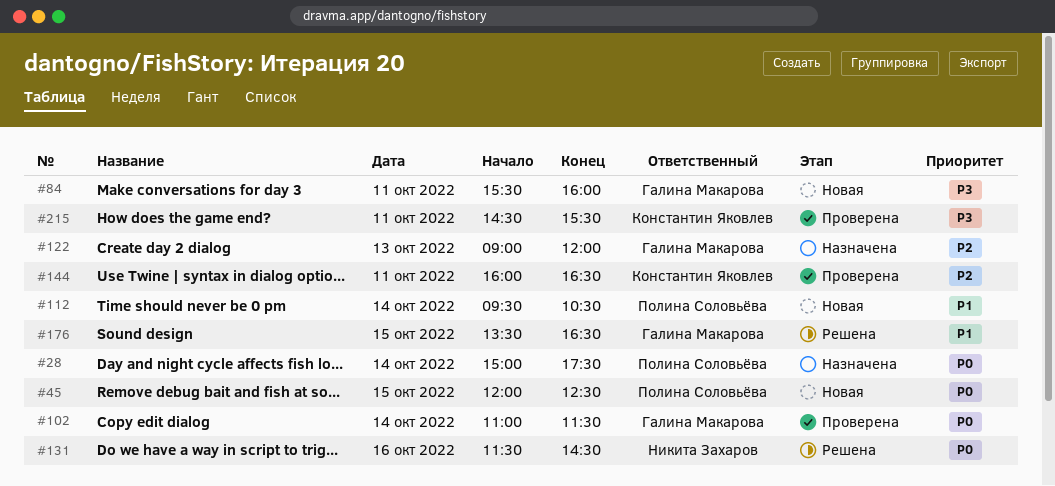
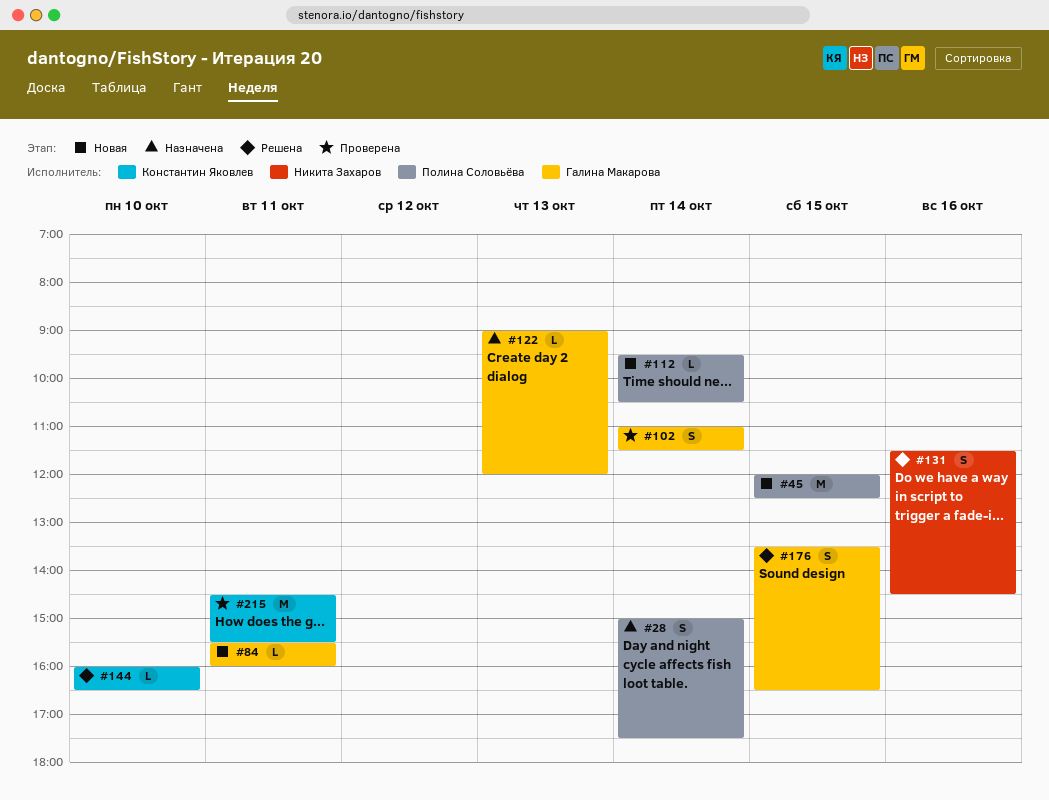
#144, status: Проверена -> Решена
#144, day: Oct 11 -> Oct 10

